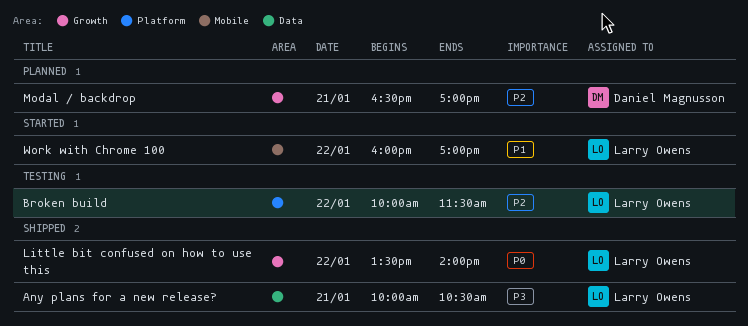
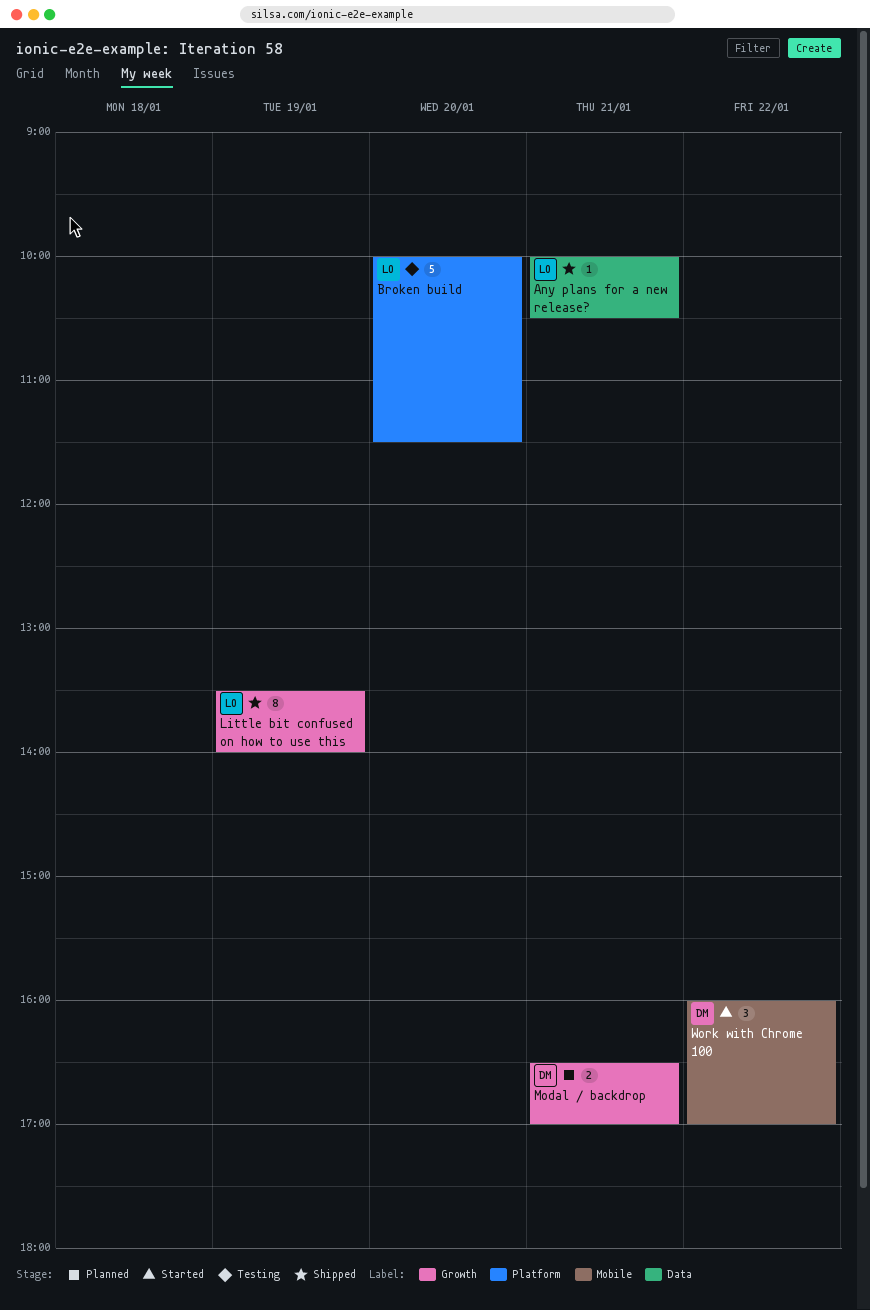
Broken build, day: Jan 22 -> Jan 20
Little bit confused on how to use this, day: Jan 22 -> Jan 19
Work with Chrome 100, owner: Larry Owens -> Daniel Magnusson

